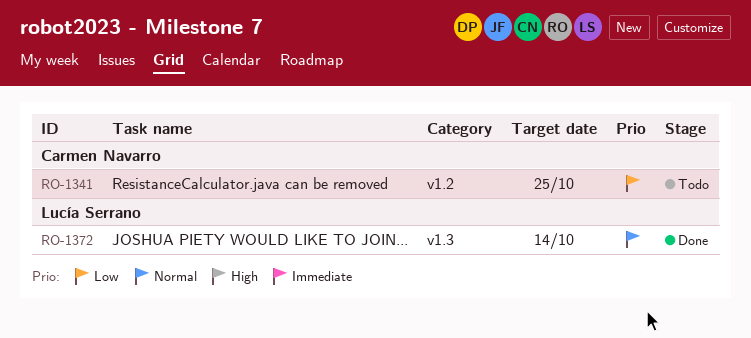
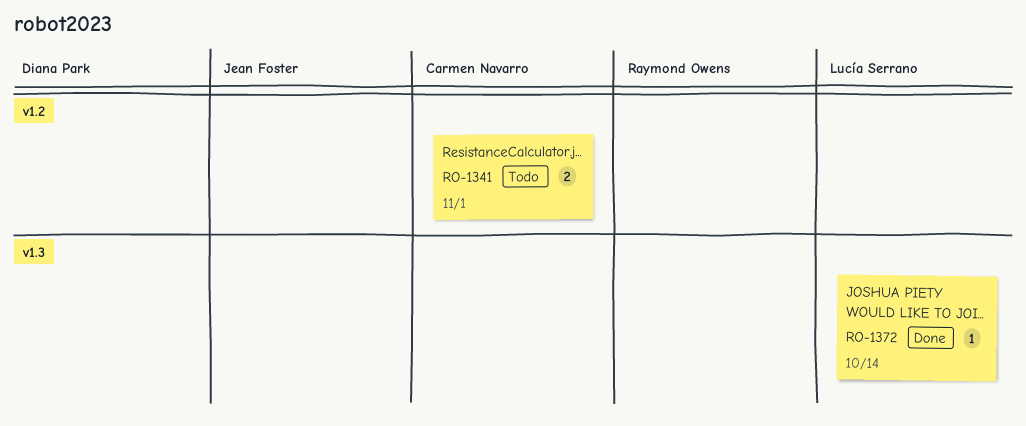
RO-1341, due: Oct 25 -> Nov 1

